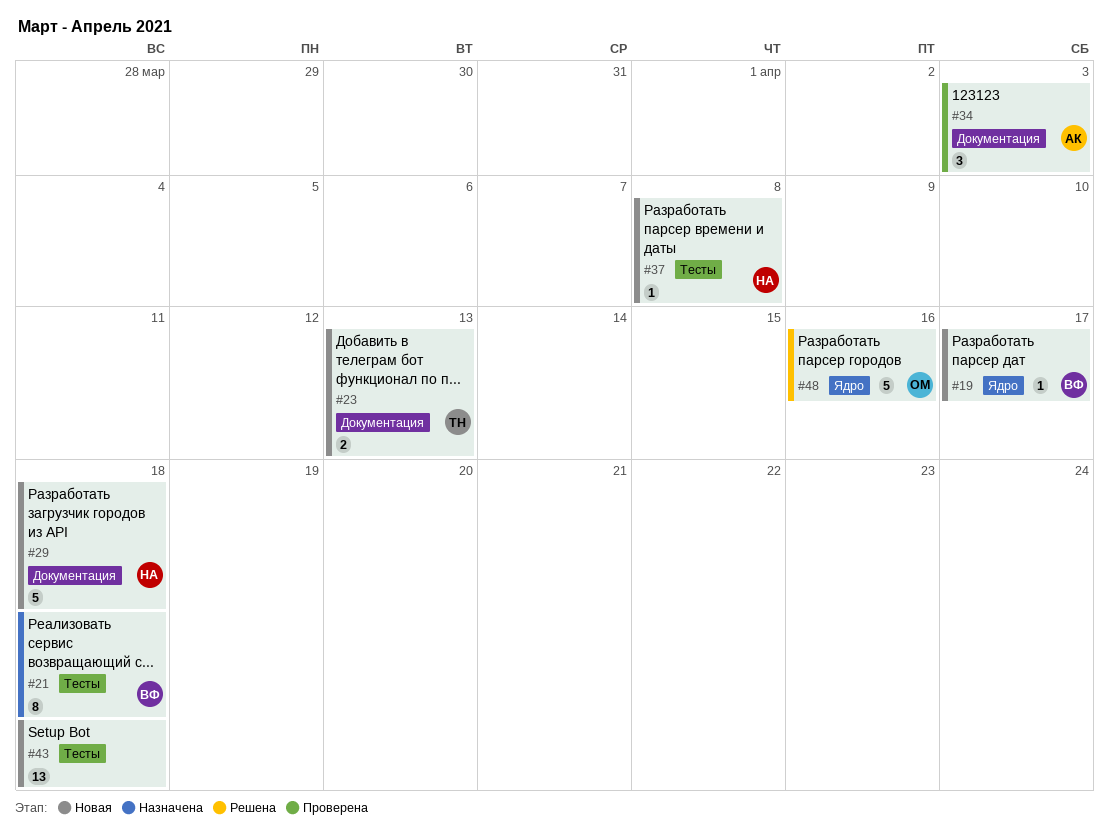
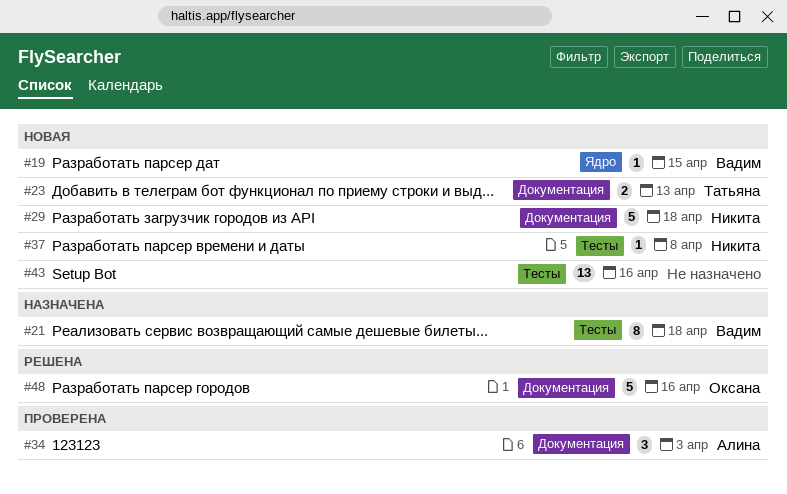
#19, due: Apr 17 -> Apr 15
#43, due: Apr 18 -> Apr 16
#48, label: Ядро -> Документация

